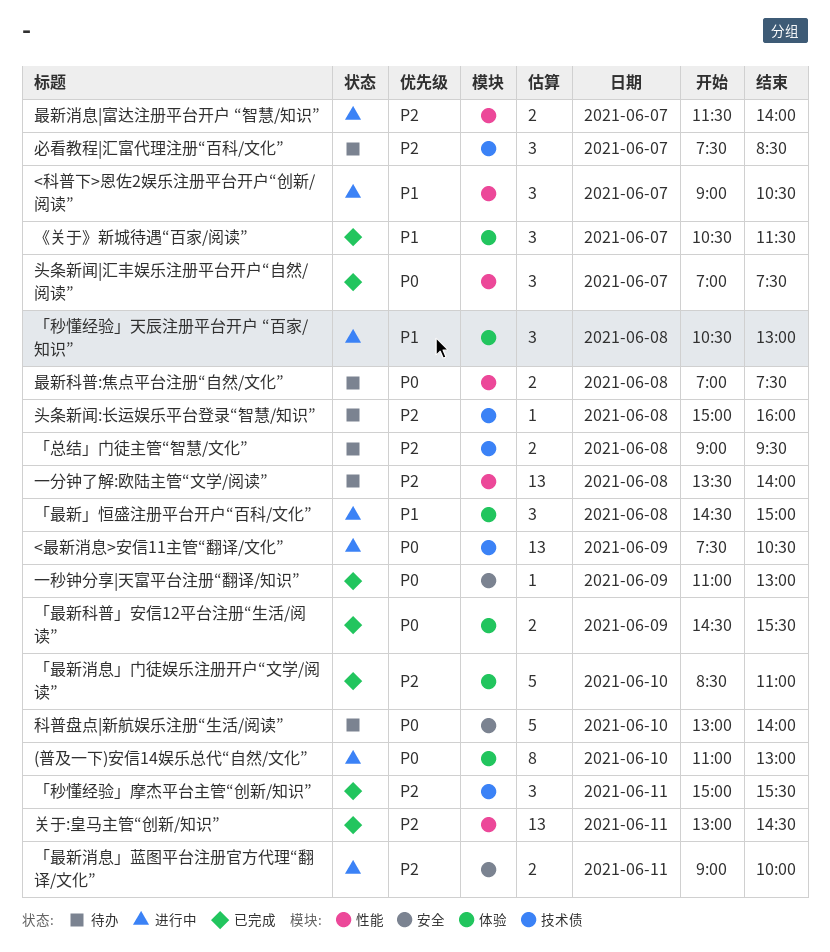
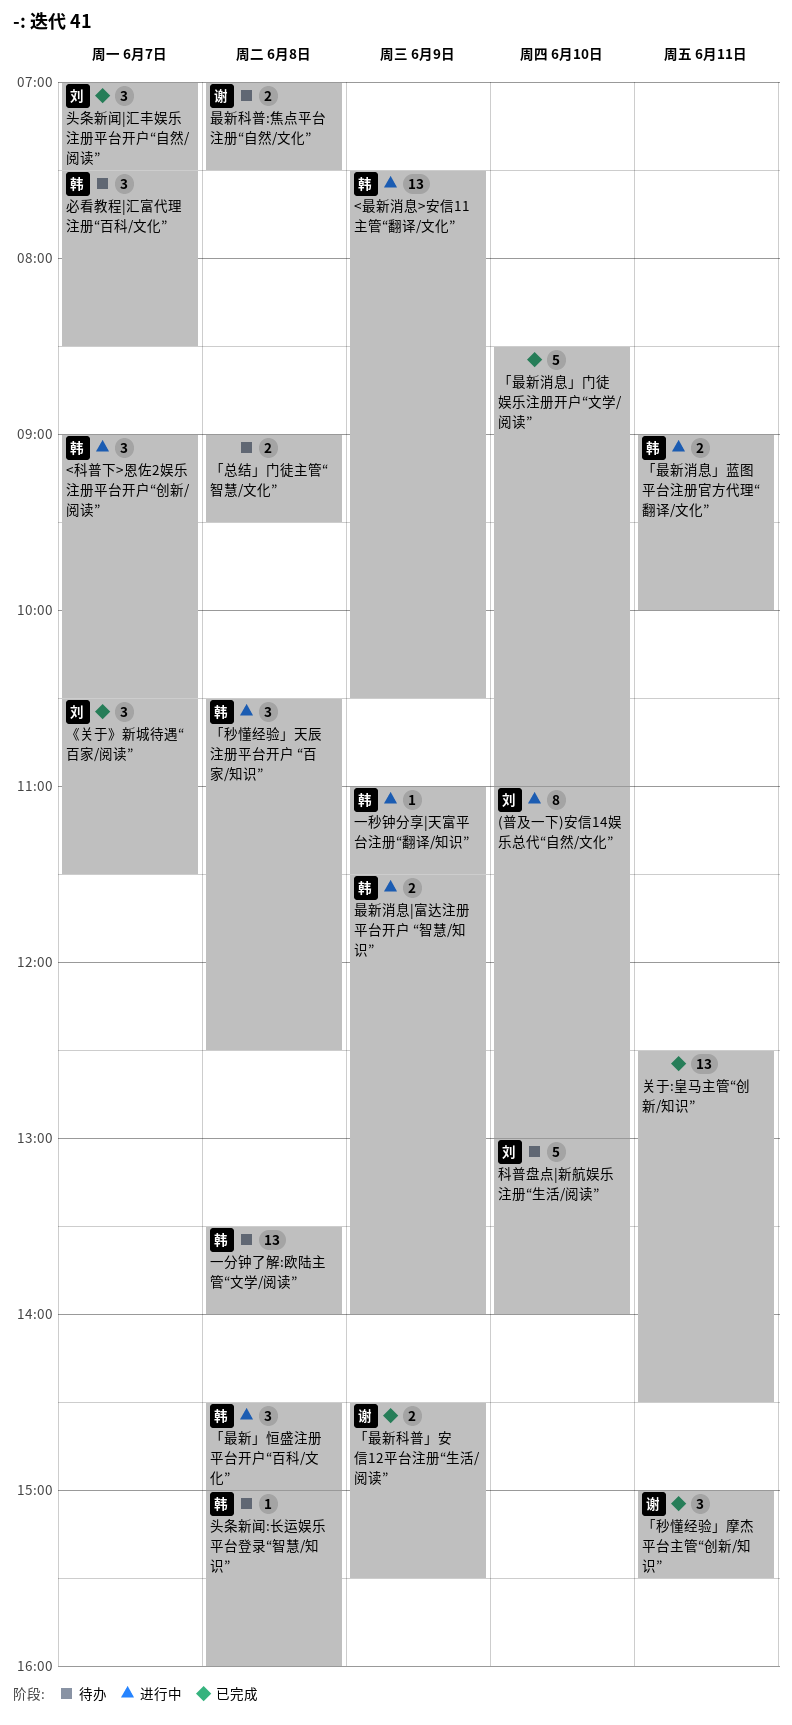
「秒懂经验」天辰注册平台开户 “百家/知识”, ends: 13:00 -> 12:30
一秒钟分享|天富平台注册“翻译/知识”, status: 已完成 -> 进行中
一秒钟分享|天富平台注册“翻译/知识”, ends: 13:00 -> 11:30
关于:皇马主管“创新/知识”, begins: 13:00 -> 12:30
最新消息|富达注册平台开户 “智慧/知识”, day: Jun 7 -> Jun 9

